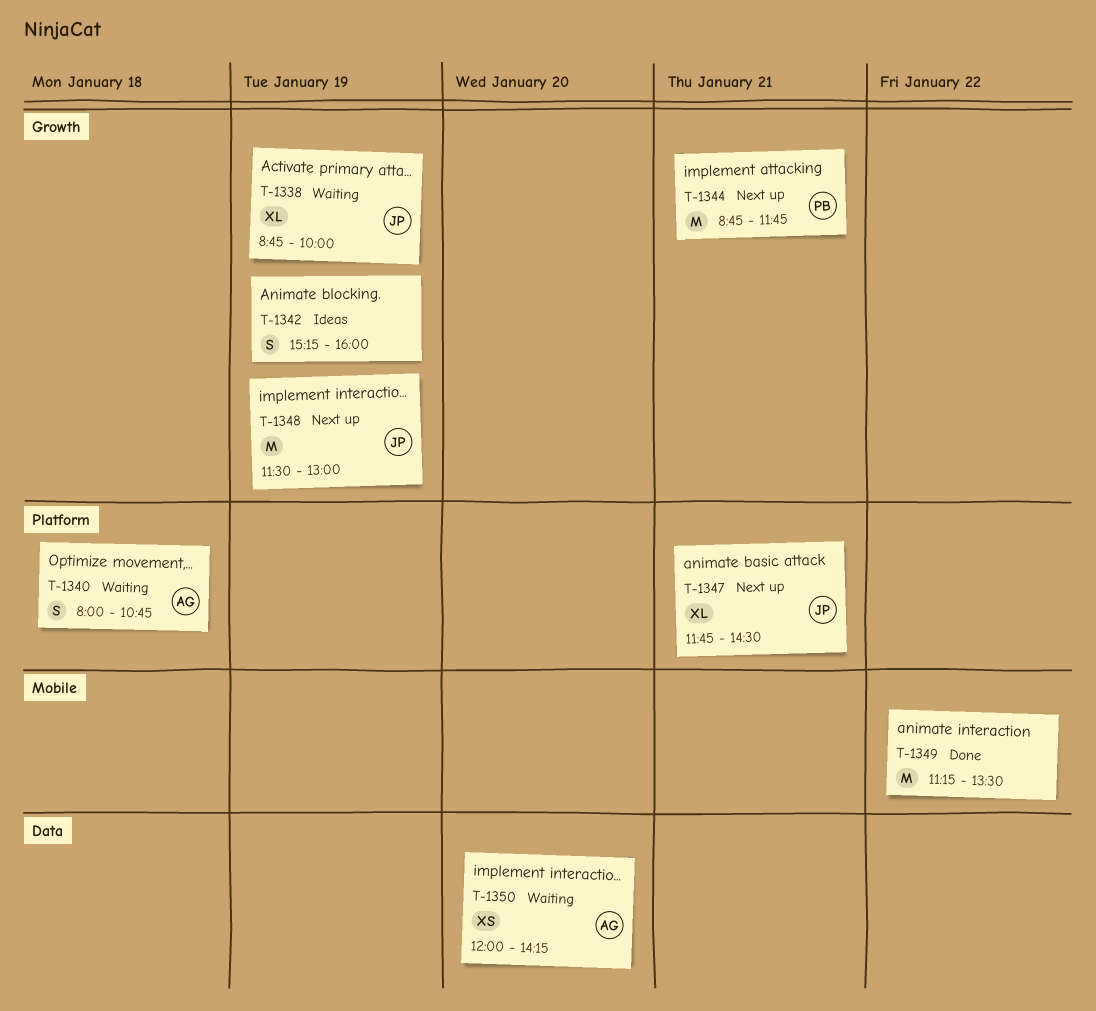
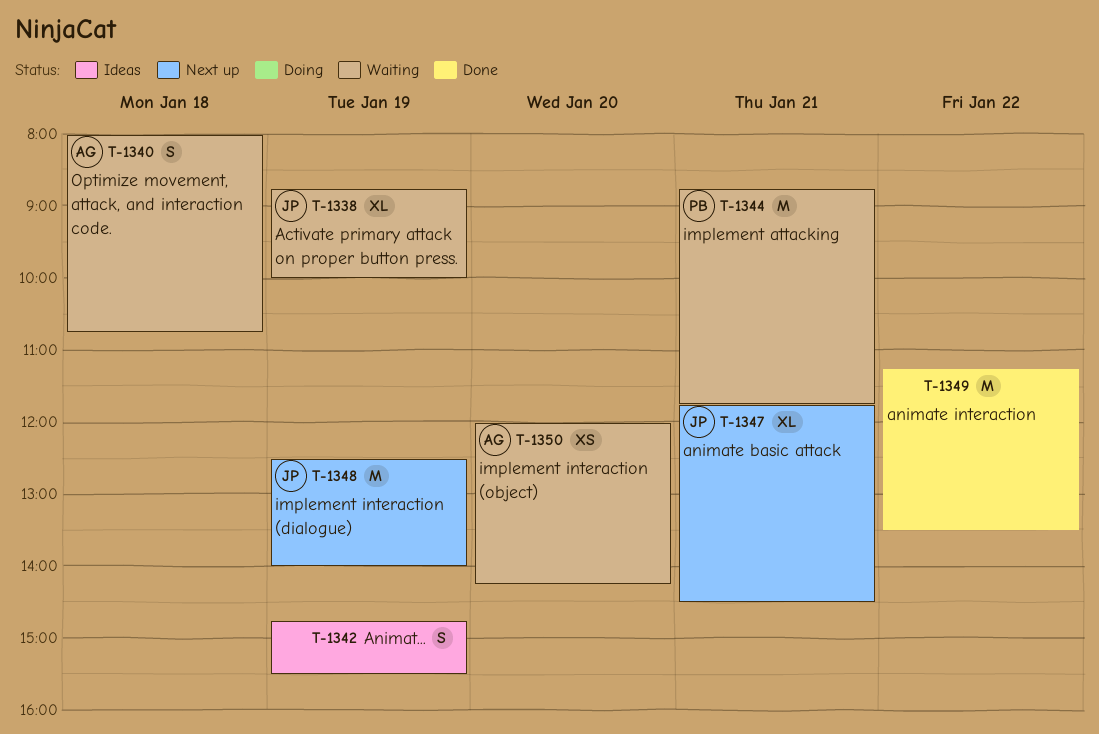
T-1342, begins: 15:15 -> 14:45
T-1342, ends: 16:00 -> 15:30
T-1344, status: Next up -> Waiting
T-1348, begins: 11:30 -> 12:30
T-1348, ends: 13:00 -> 14:00

